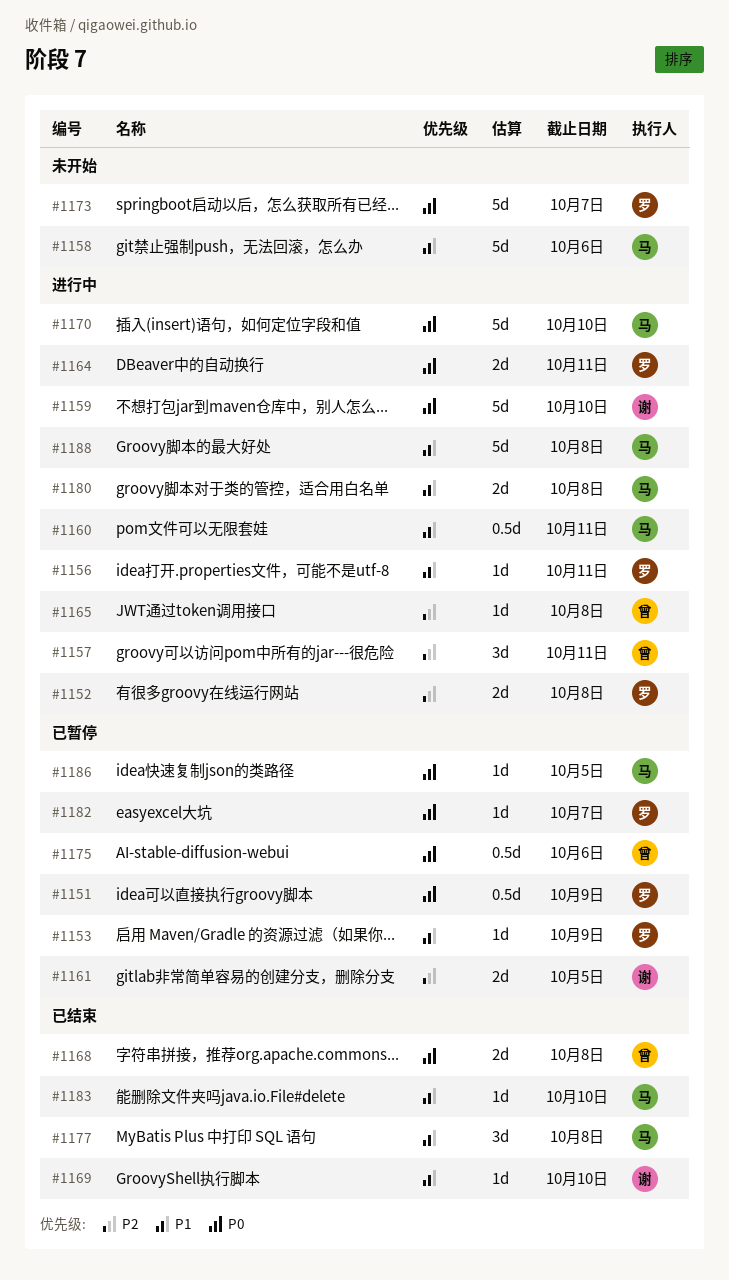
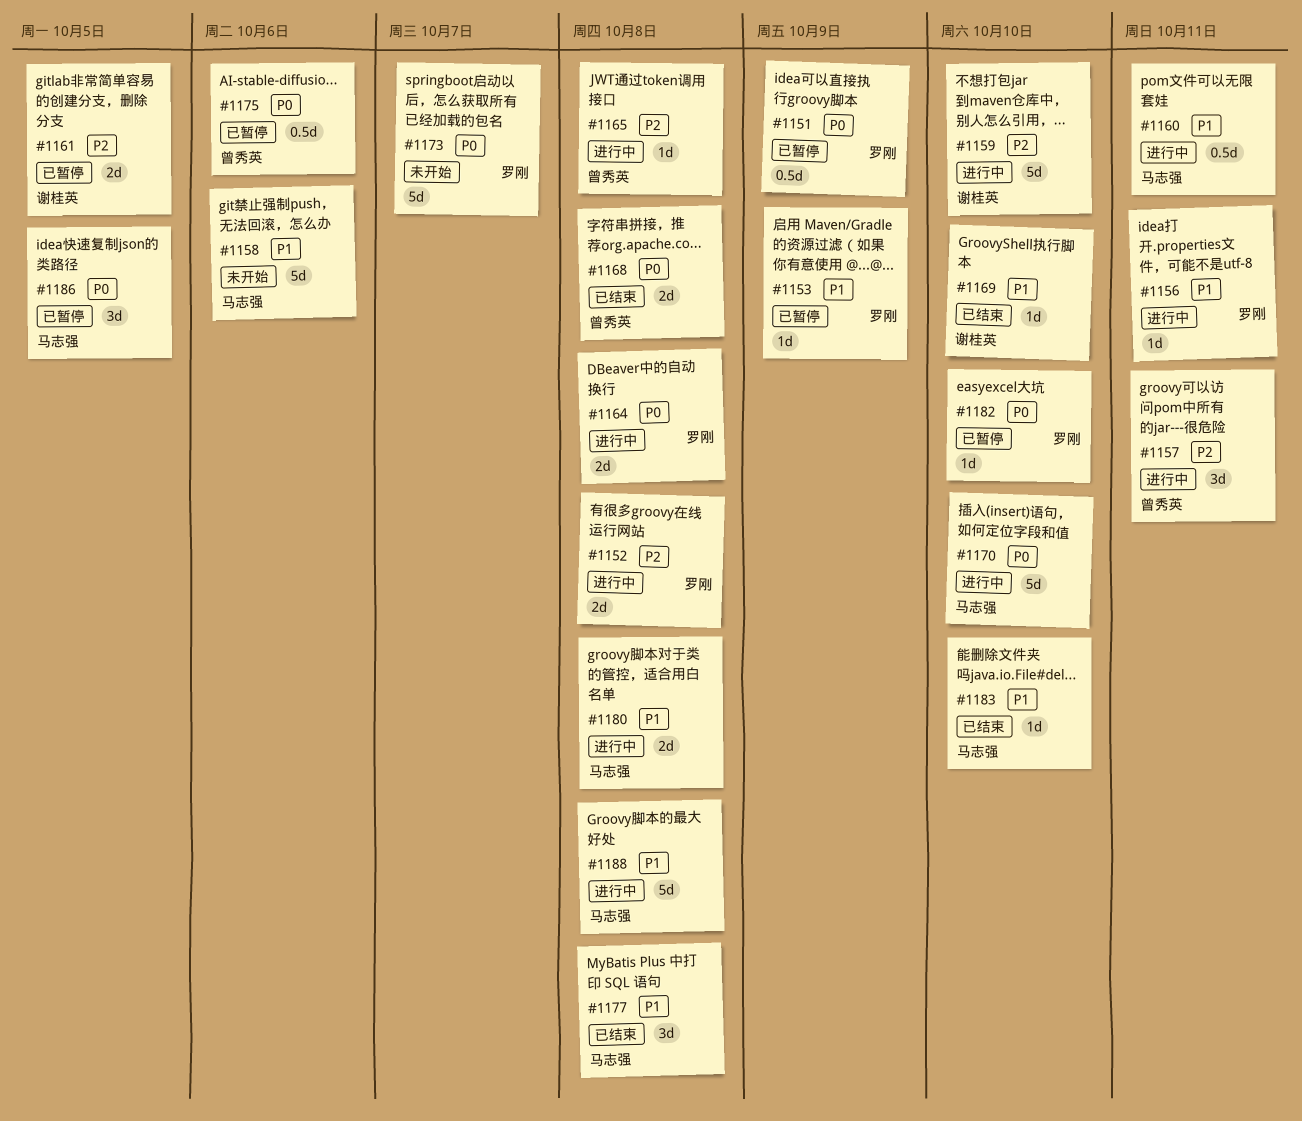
#1159, priority: P0 -> P2
#1164, due: Oct 11 -> Oct 8
#1182, due: Oct 7 -> Oct 10
#1186, estimate: 1d -> 3d

